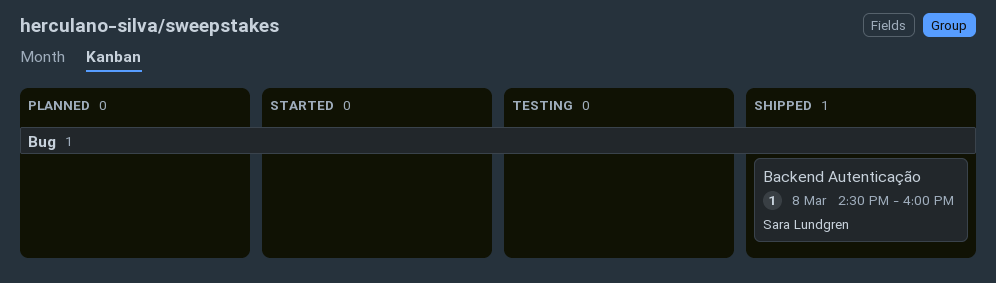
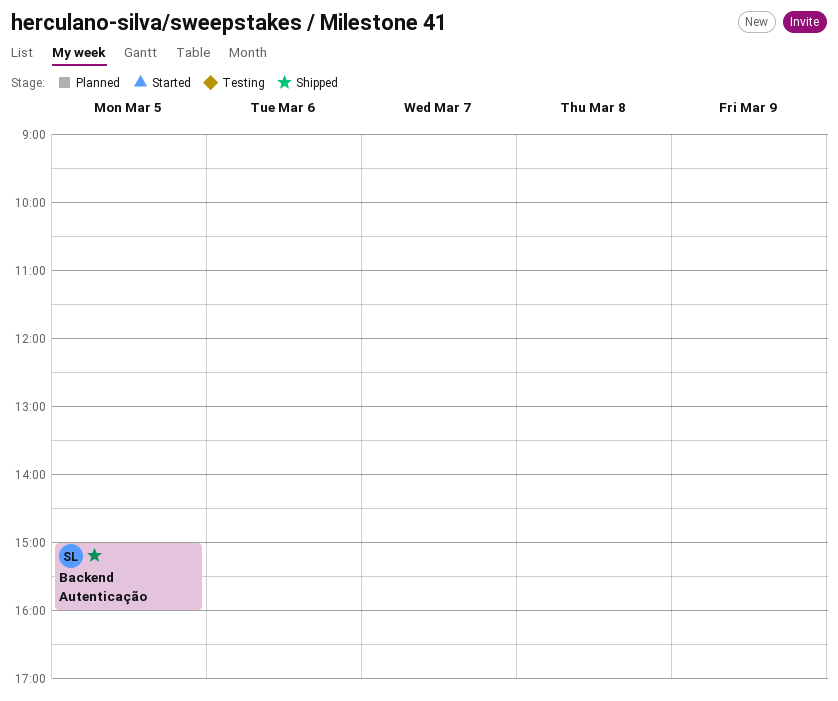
Backend Autenticação, day: Mar 8 -> Mar 5
Backend Autenticação, begins: 14:30 -> 15:00

